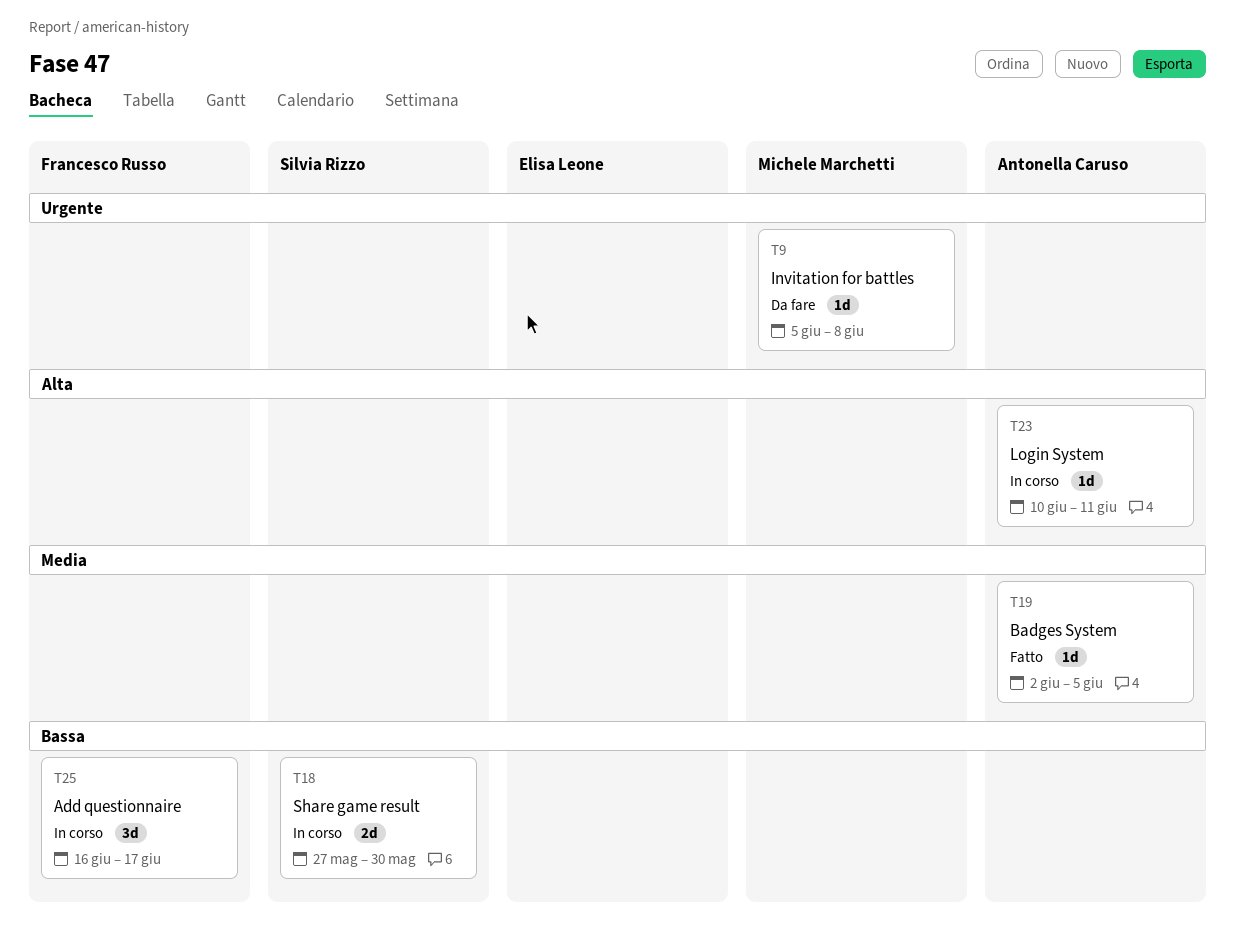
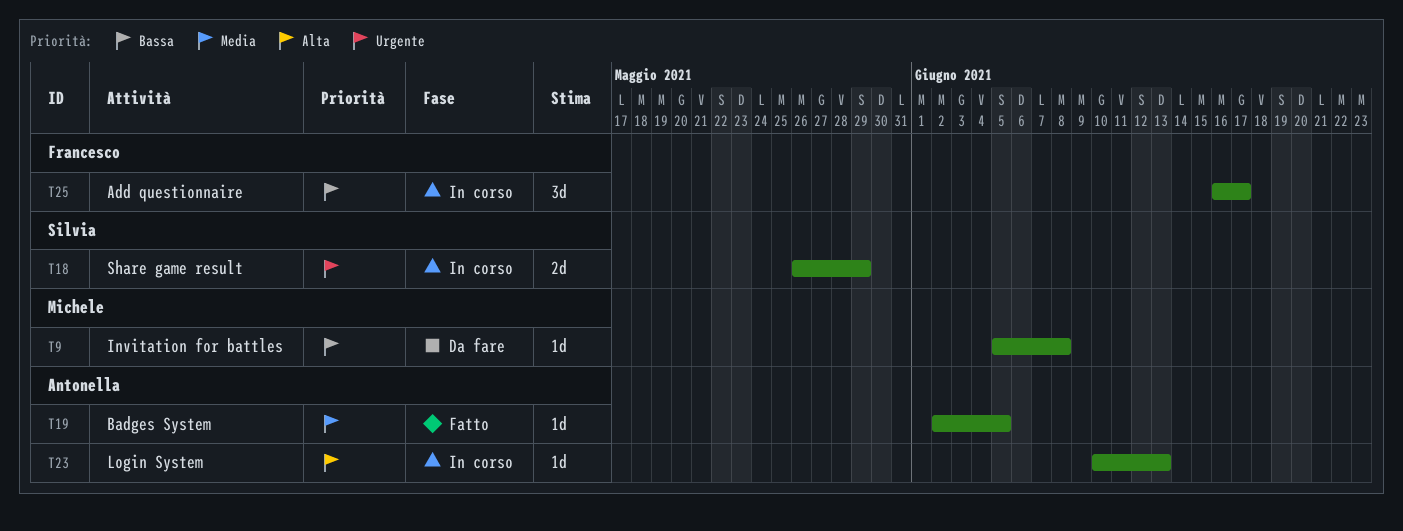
T9, priority: Urgente -> Bassa
T18, priority: Bassa -> Urgente
T18, start: May 27 -> May 26
T18, due: May 30 -> May 29
T23, due: Jun 11 -> Jun 13

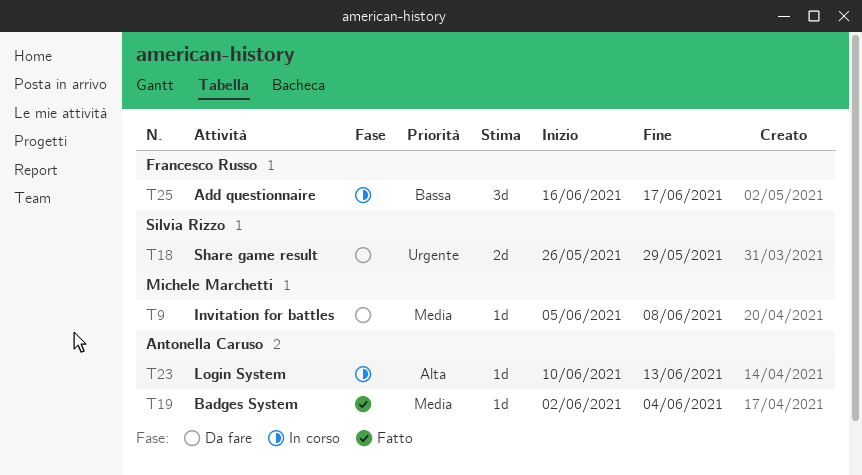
T9, priority: Bassa -> Media
T18, status: In corso -> Da fare
T19, due: Jun 5 -> Jun 4

